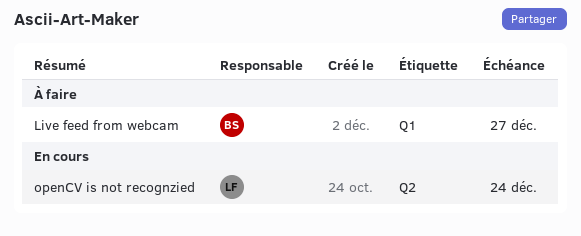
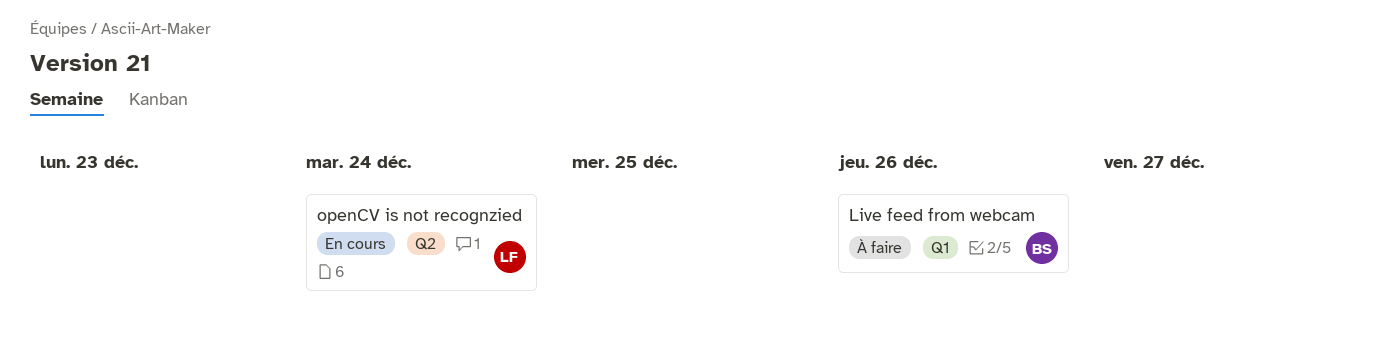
Live feed from webcam, due: Dec 27 -> Dec 26

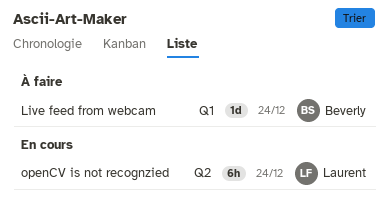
Live feed from webcam, due: Dec 26 -> Dec 24

